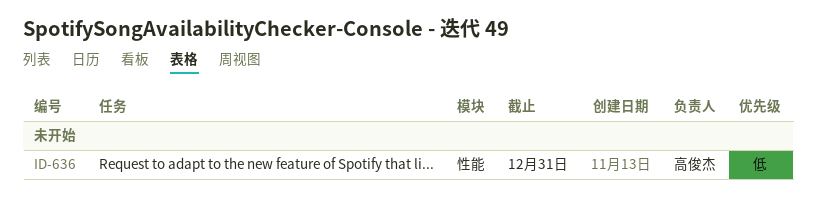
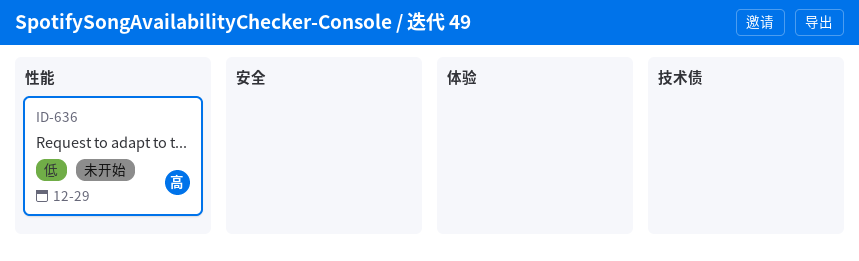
ID-636, due: Dec 31 -> Dec 29

